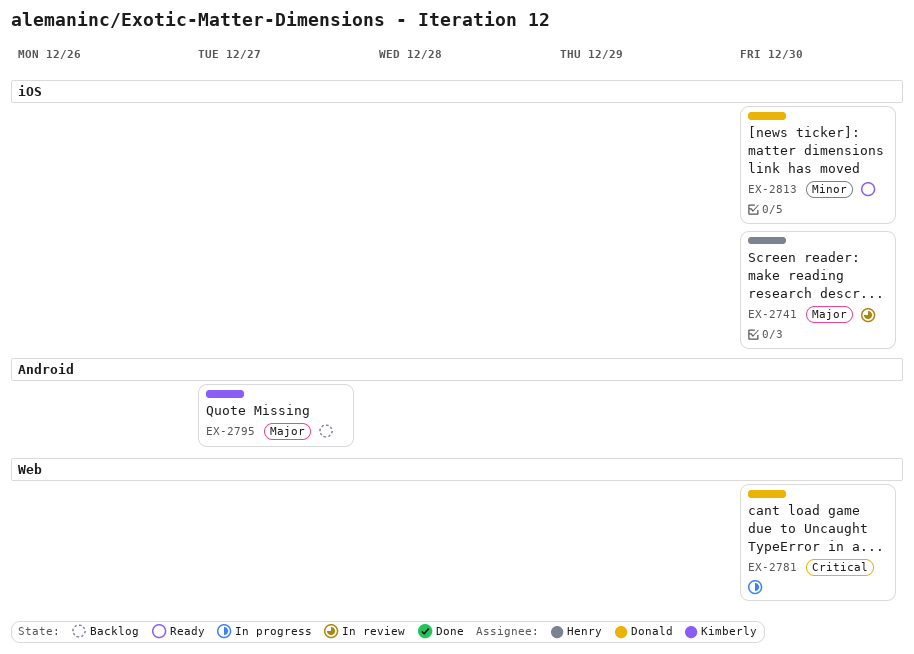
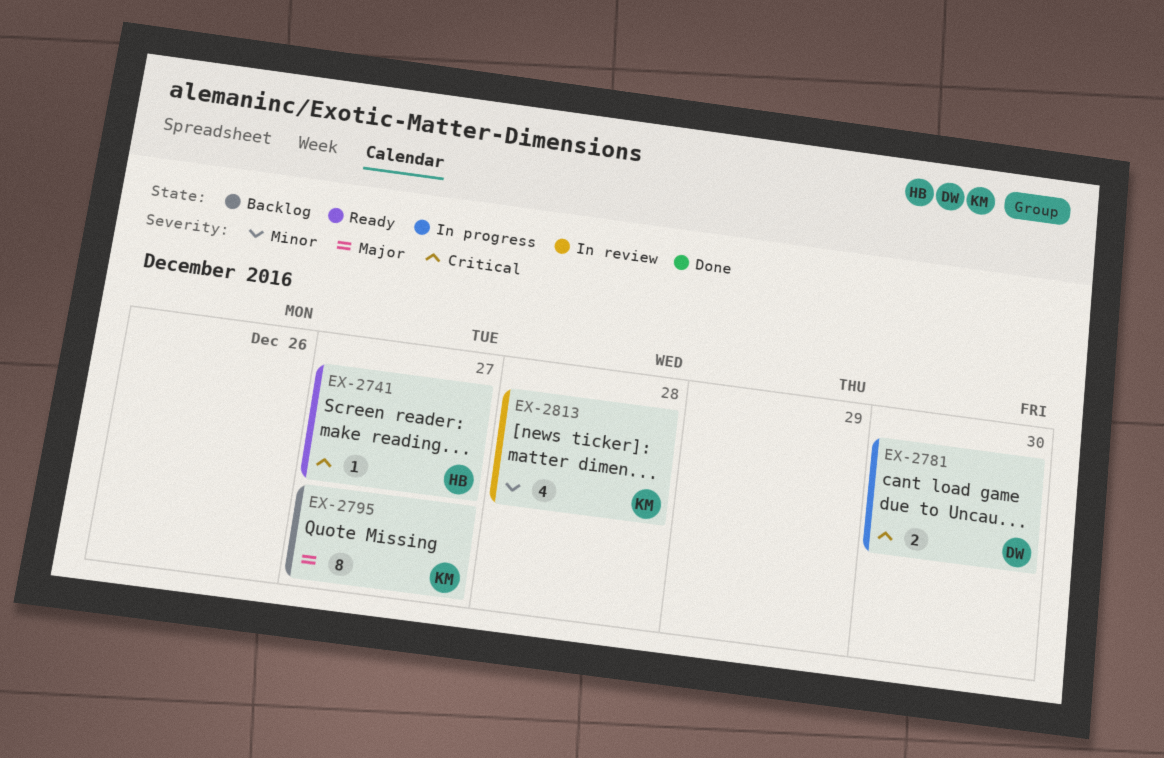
EX-2741, status: In review -> Ready
EX-2741, priority: Major -> Critical
EX-2741, due: Dec 30 -> Dec 27
EX-2813, status: Ready -> In review
EX-2813, owner: Donald -> Kimberly
EX-2813, due: Dec 30 -> Dec 28

